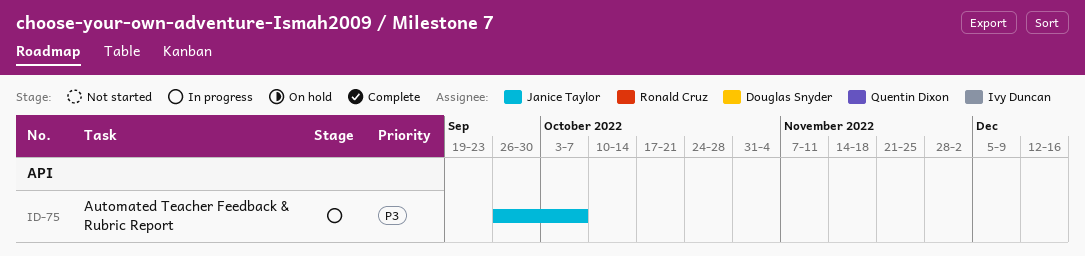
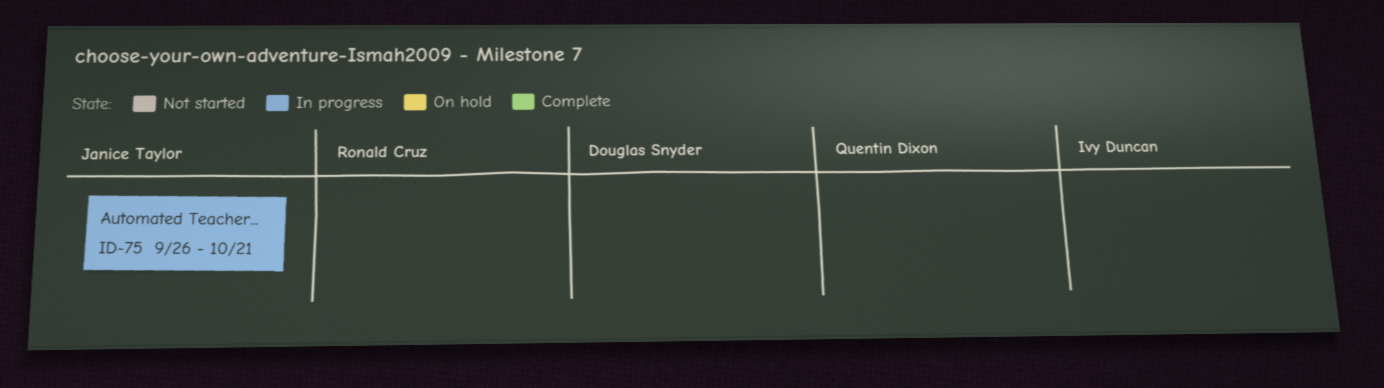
ID-75, due: Oct 7 -> Oct 21

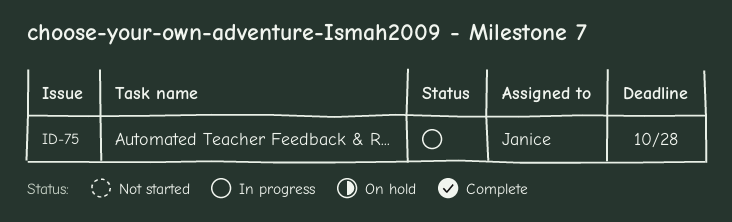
ID-75, due: Oct 21 -> Oct 28

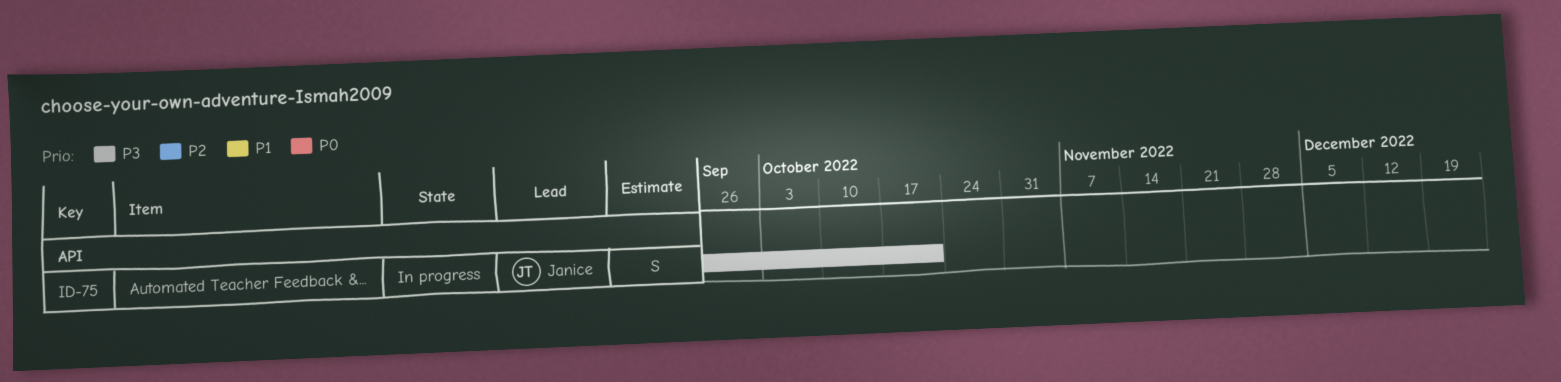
ID-75, due: Oct 28 -> Oct 21

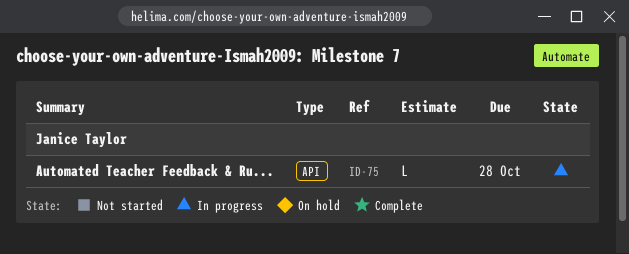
ID-75, estimate: S -> L
ID-75, due: Oct 21 -> Oct 28

